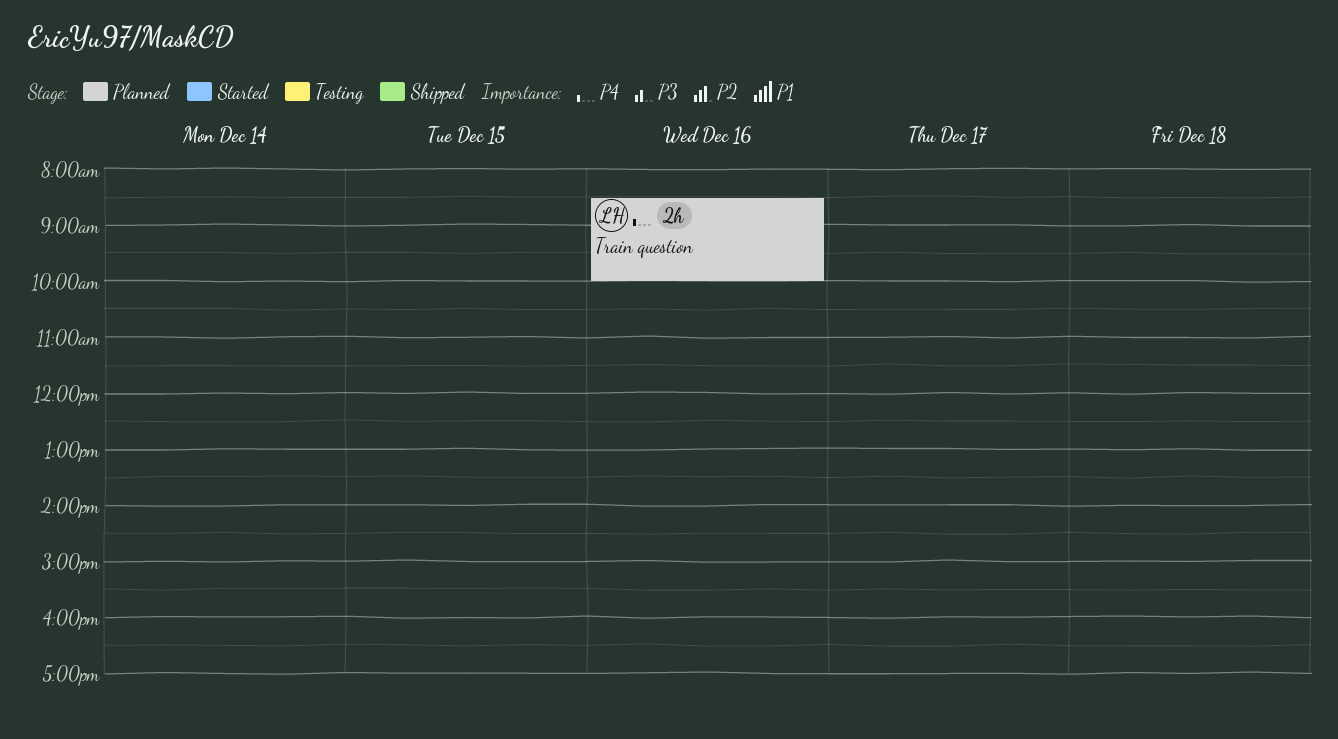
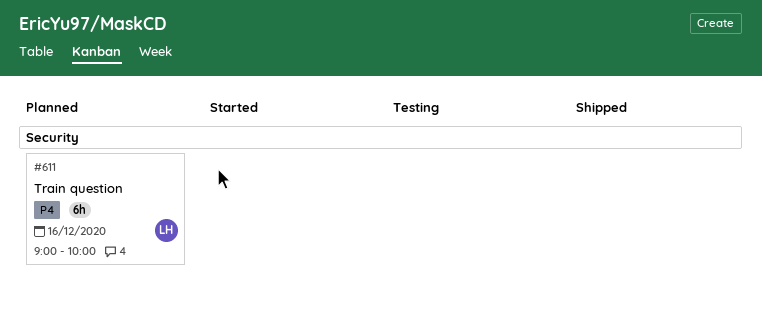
Train question, estimate: 2h -> 6h
Train question, begins: 08:30 -> 09:00

